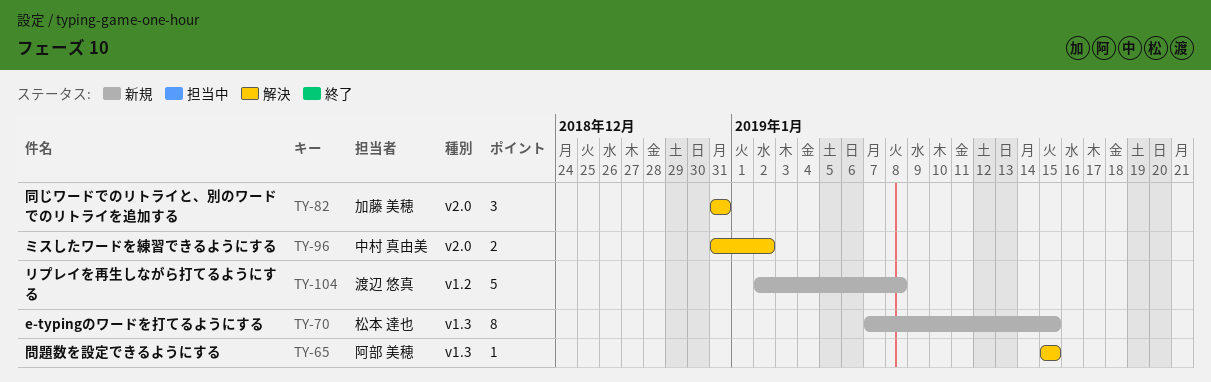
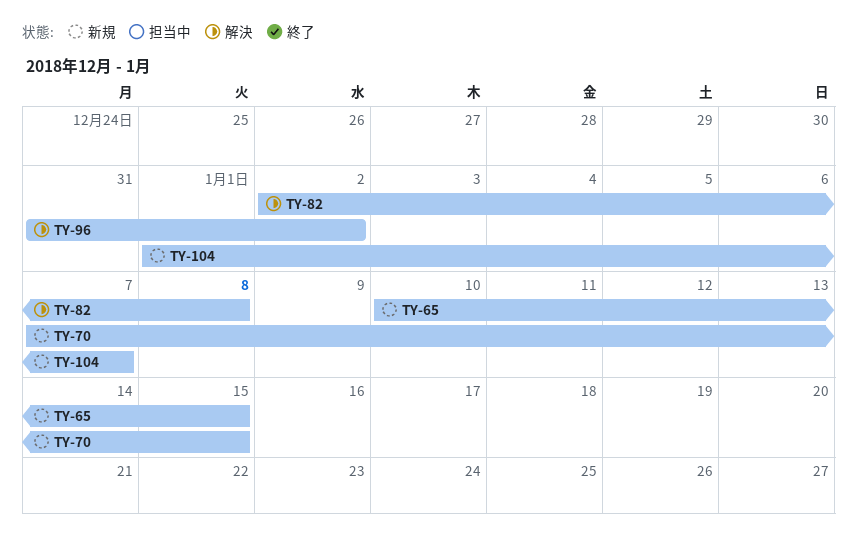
TY-65, status: 解決 -> 新規
TY-65, start: Jan 15 -> Jan 10
TY-82, start: Dec 31 -> Jan 2
TY-82, due: Dec 31 -> Jan 8
TY-104, start: Jan 2 -> Jan 1
TY-104, due: Jan 8 -> Jan 7

